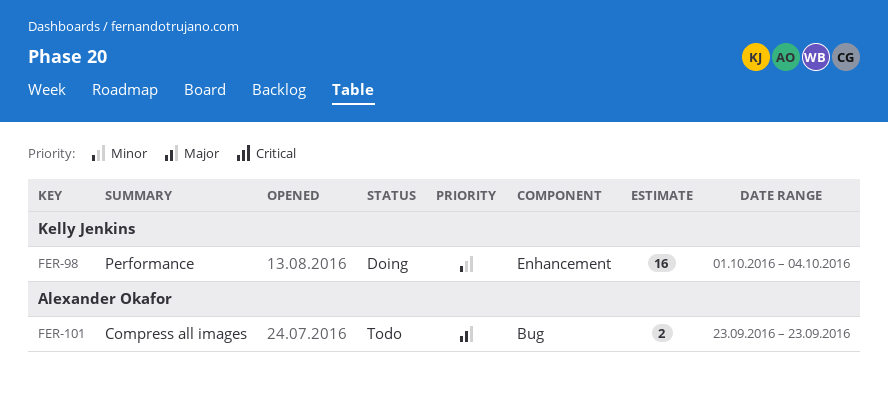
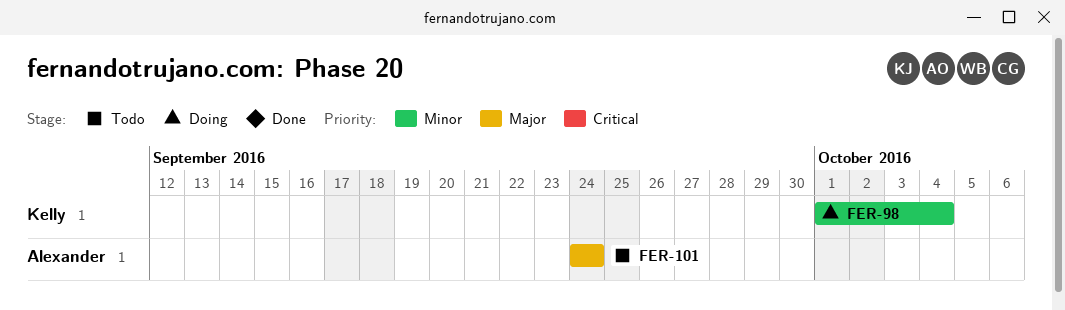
FER-101, start: Sep 23 -> Sep 24
FER-101, due: Sep 23 -> Sep 24

